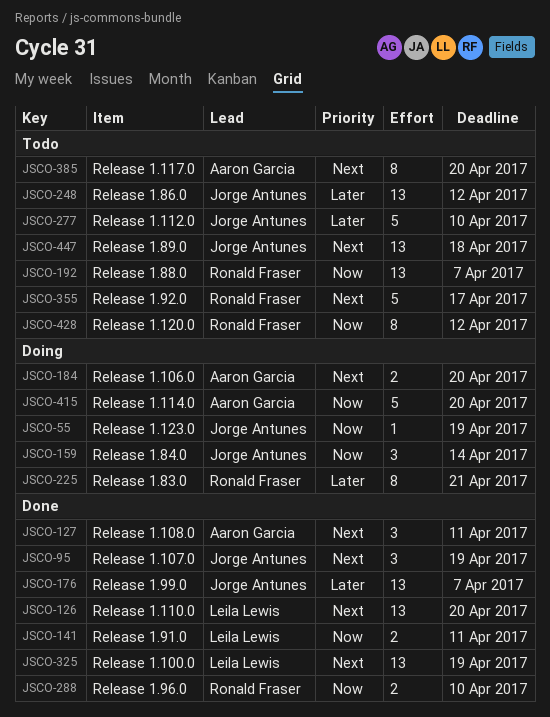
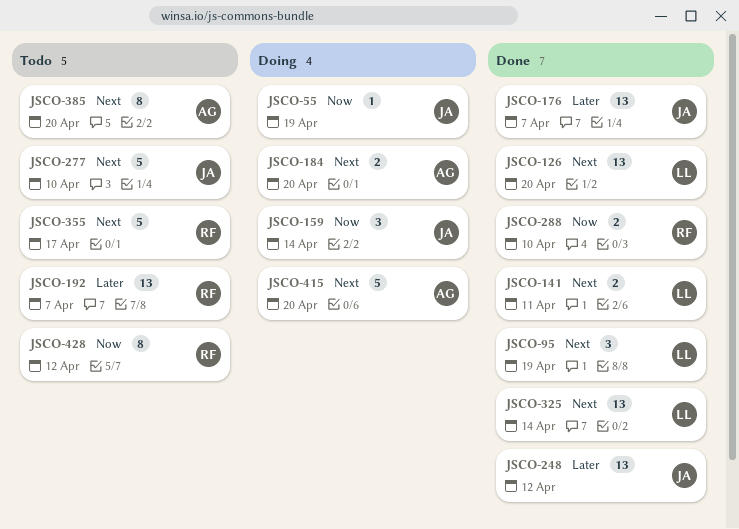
JSCO-95, owner: Jorge Antunes -> Leila Lewis
JSCO-127: present -> none
JSCO-141, priority: Now -> Next
JSCO-192, priority: Now -> Later
JSCO-225: present -> none
JSCO-248, status: Todo -> Done
JSCO-277, priority: Later -> Next
JSCO-325, due: Apr 19 -> Apr 14
JSCO-415, priority: Now -> Next
JSCO-447: present -> none

